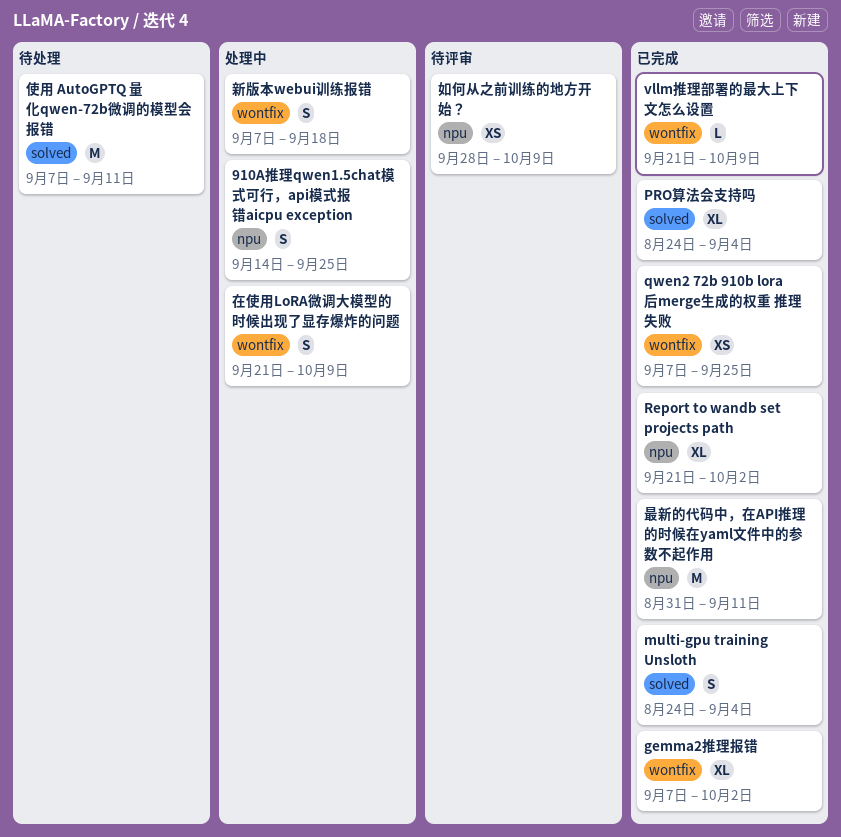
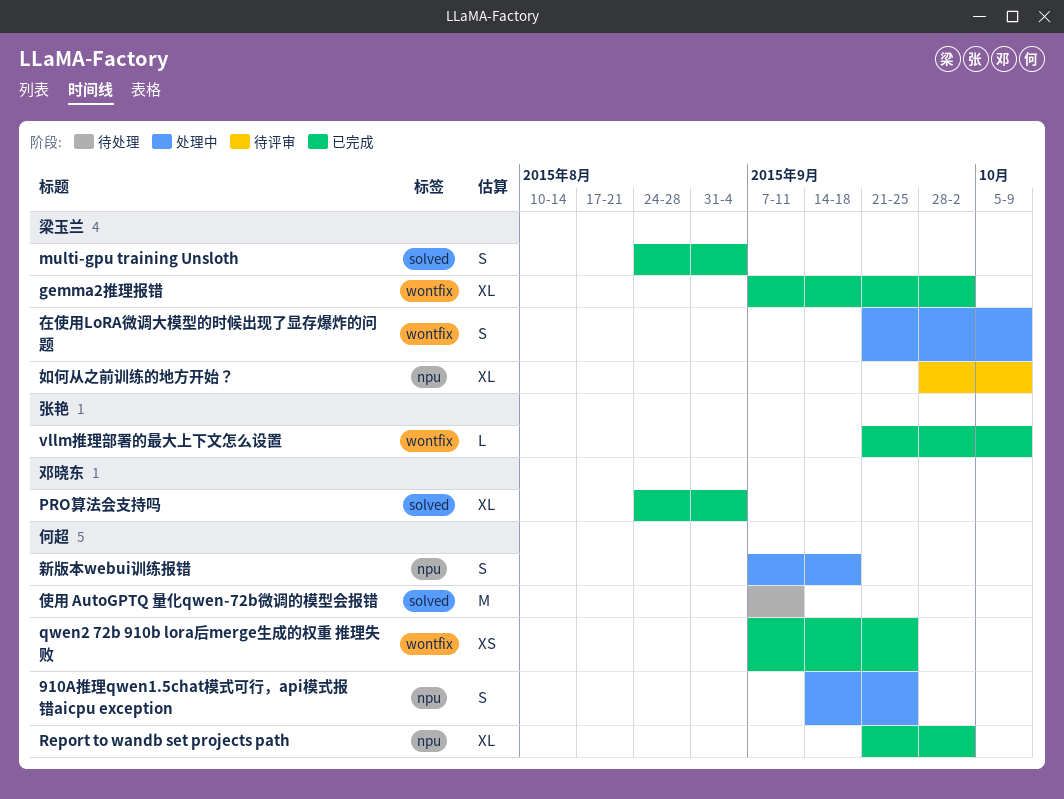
如何从之前训练的地方开始？, estimate: XS -> XL
新版本webui训练报错, label: wontfix -> npu
最新的代码中，在API推理的时候在yaml文件中的参数不起作用: present -> none

